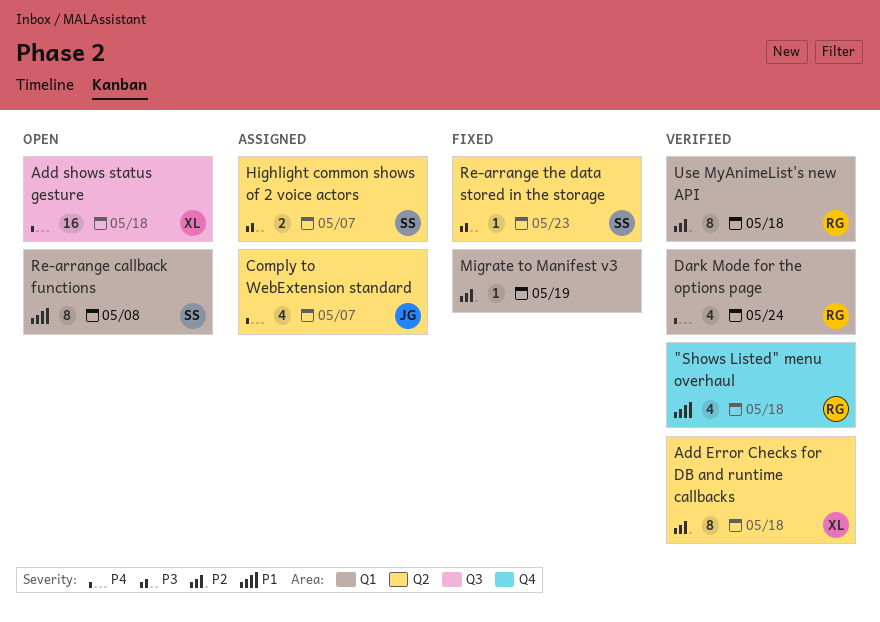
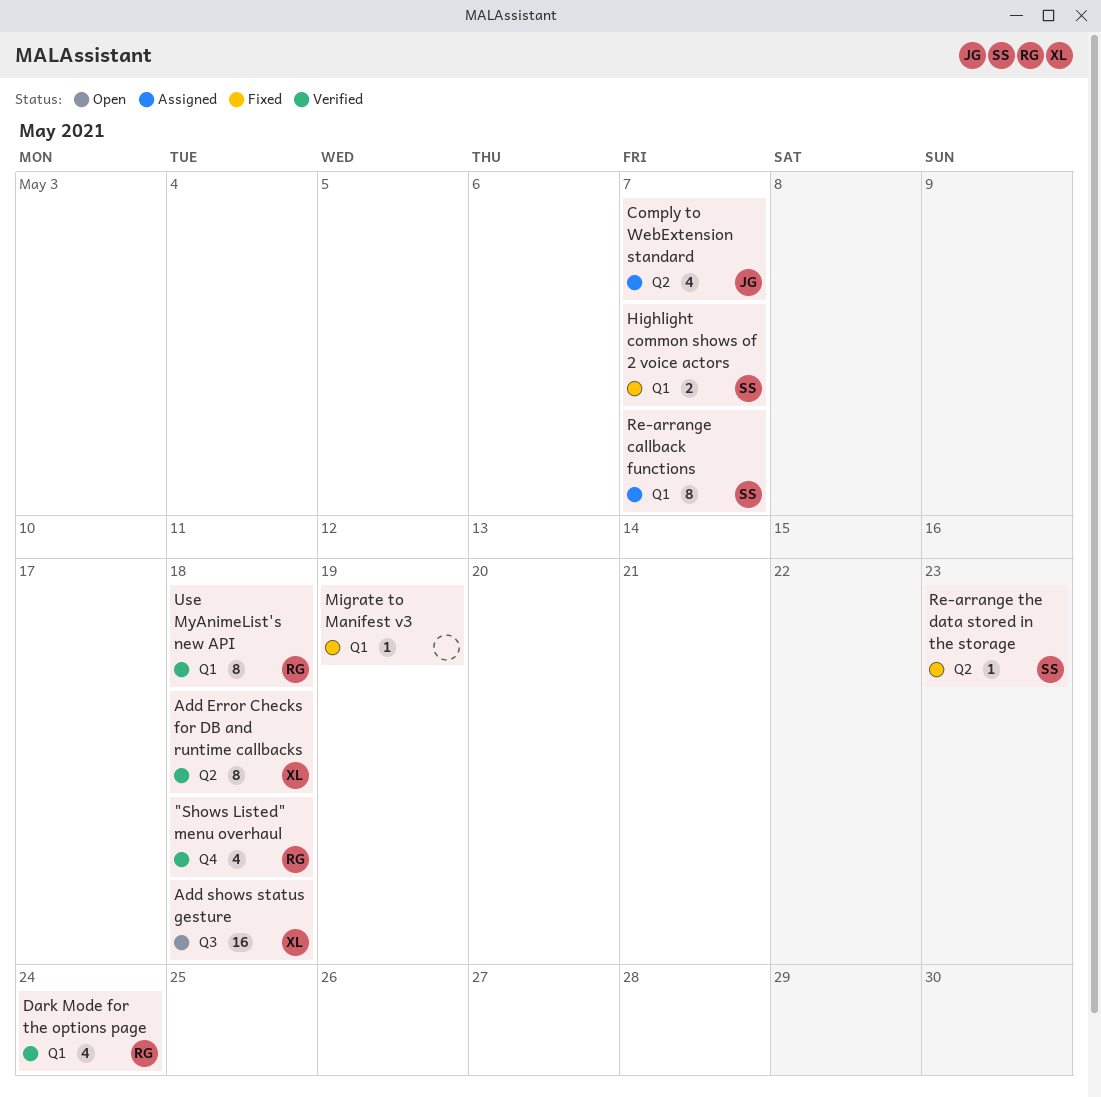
Highlight common shows of 2 voice actors, status: Assigned -> Fixed
Highlight common shows of 2 voice actors, label: Q2 -> Q1
Re-arrange callback functions, status: Open -> Assigned
Re-arrange callback functions, due: May 8 -> May 7

